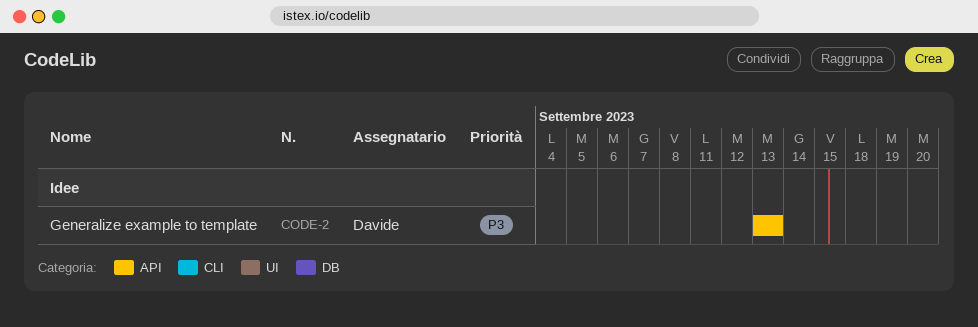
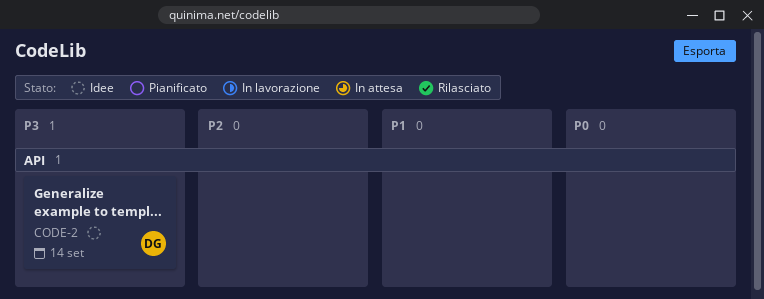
CODE-2, due: Sep 13 -> Sep 14

